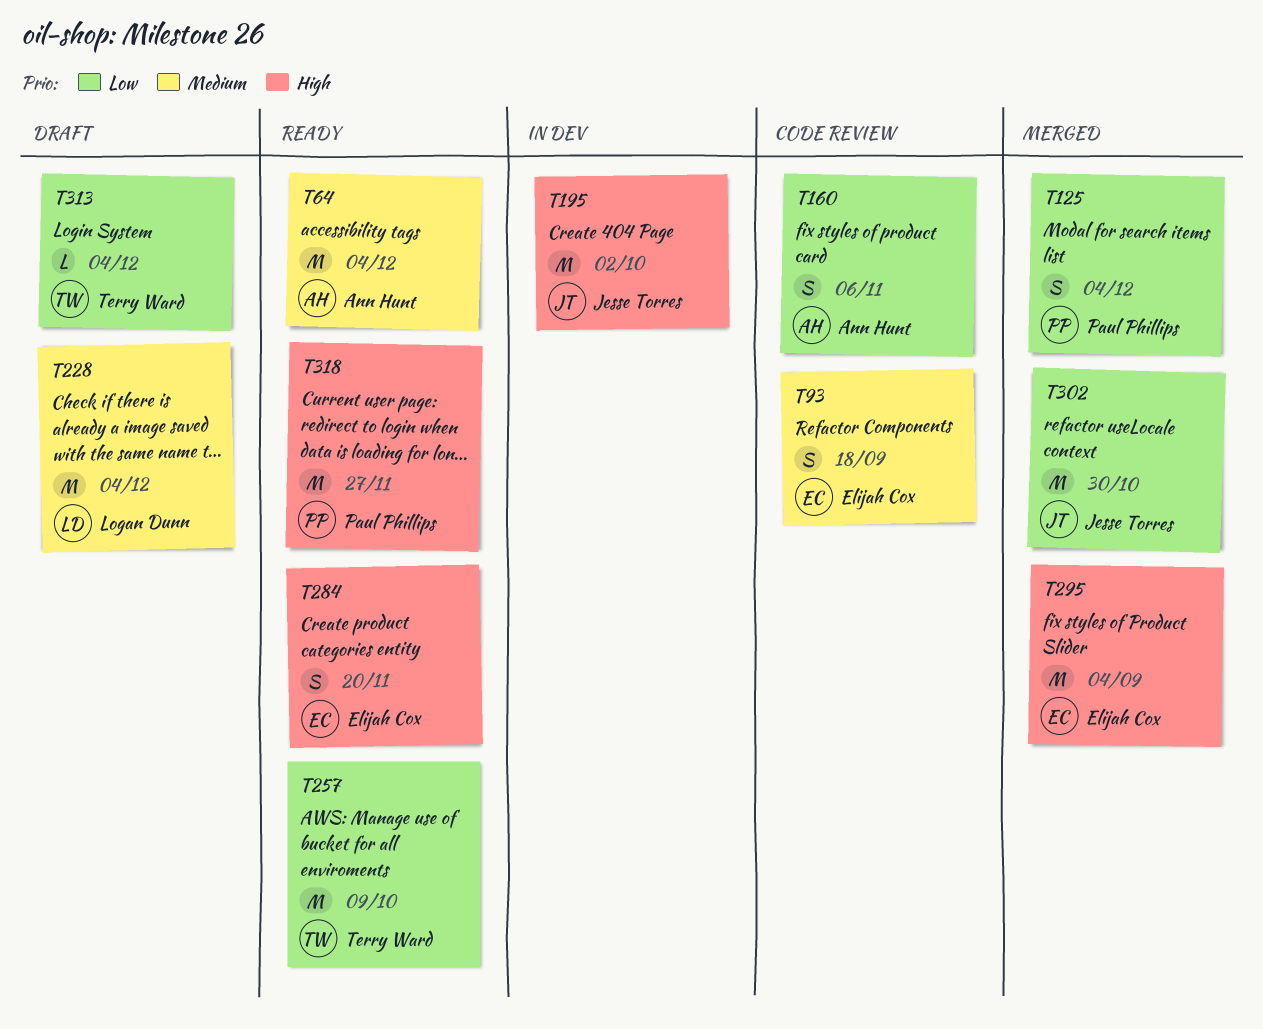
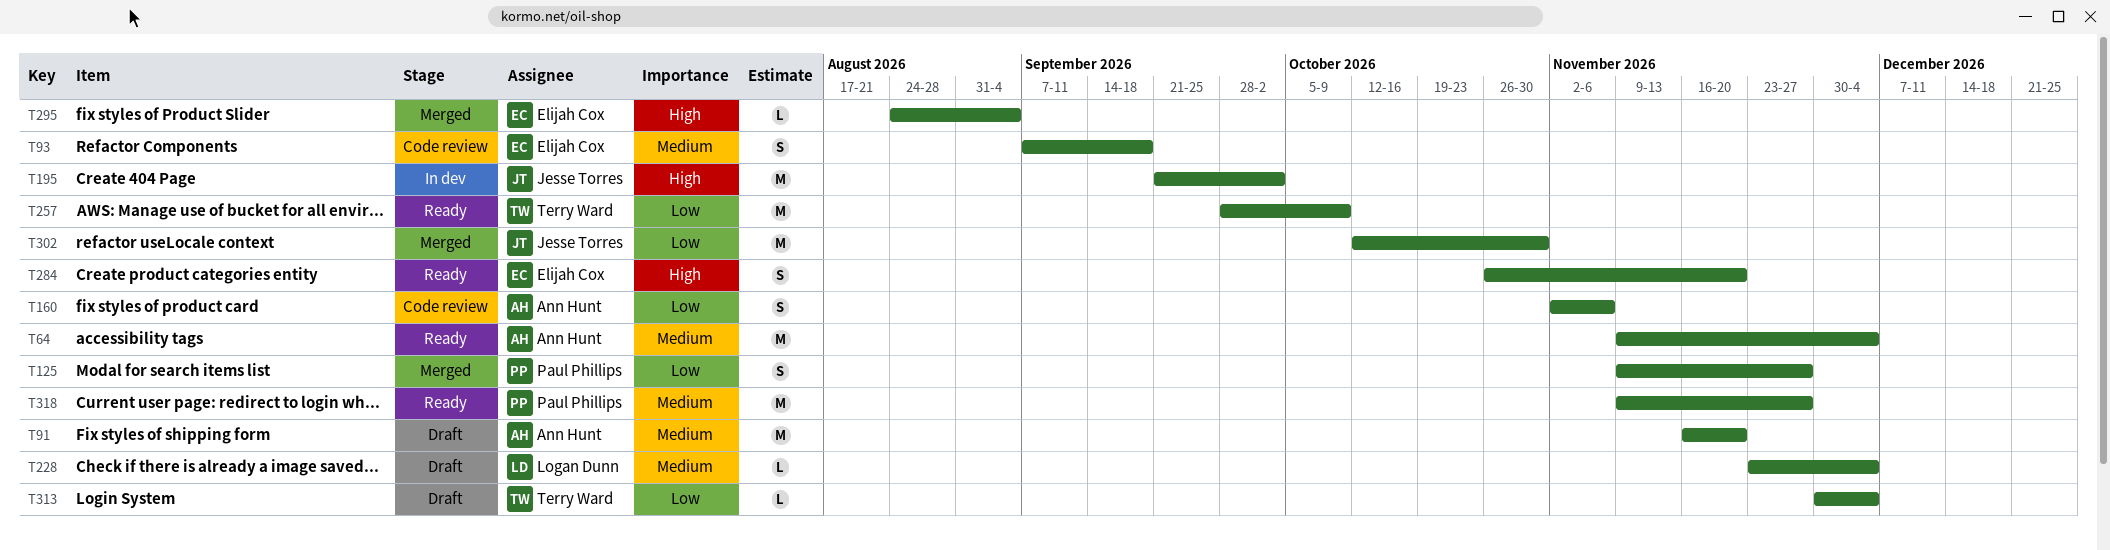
T91: none -> present
T125, due: Dec 4 -> Nov 27
T228, estimate: M -> L
T295, estimate: M -> L
T318, priority: High -> Medium

